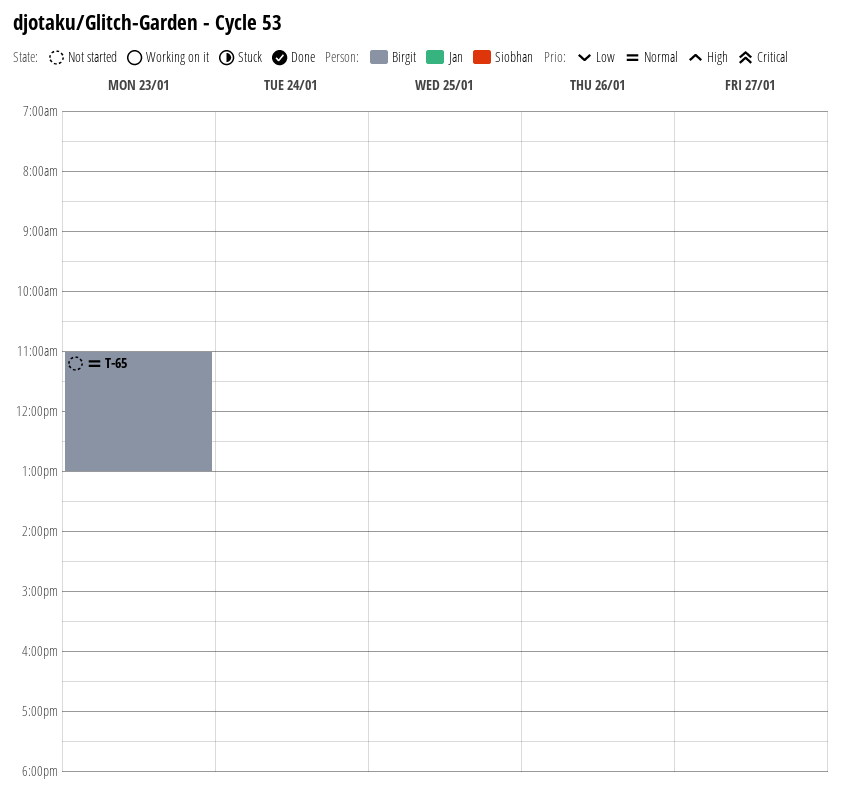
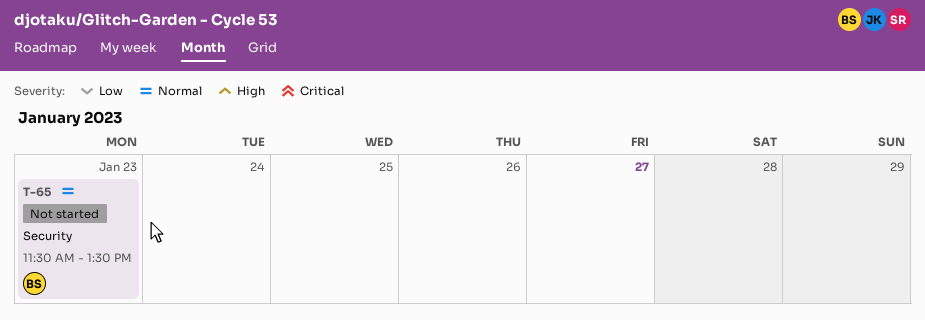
T-65, begins: 11:00 -> 11:30
T-65, ends: 13:00 -> 13:30

